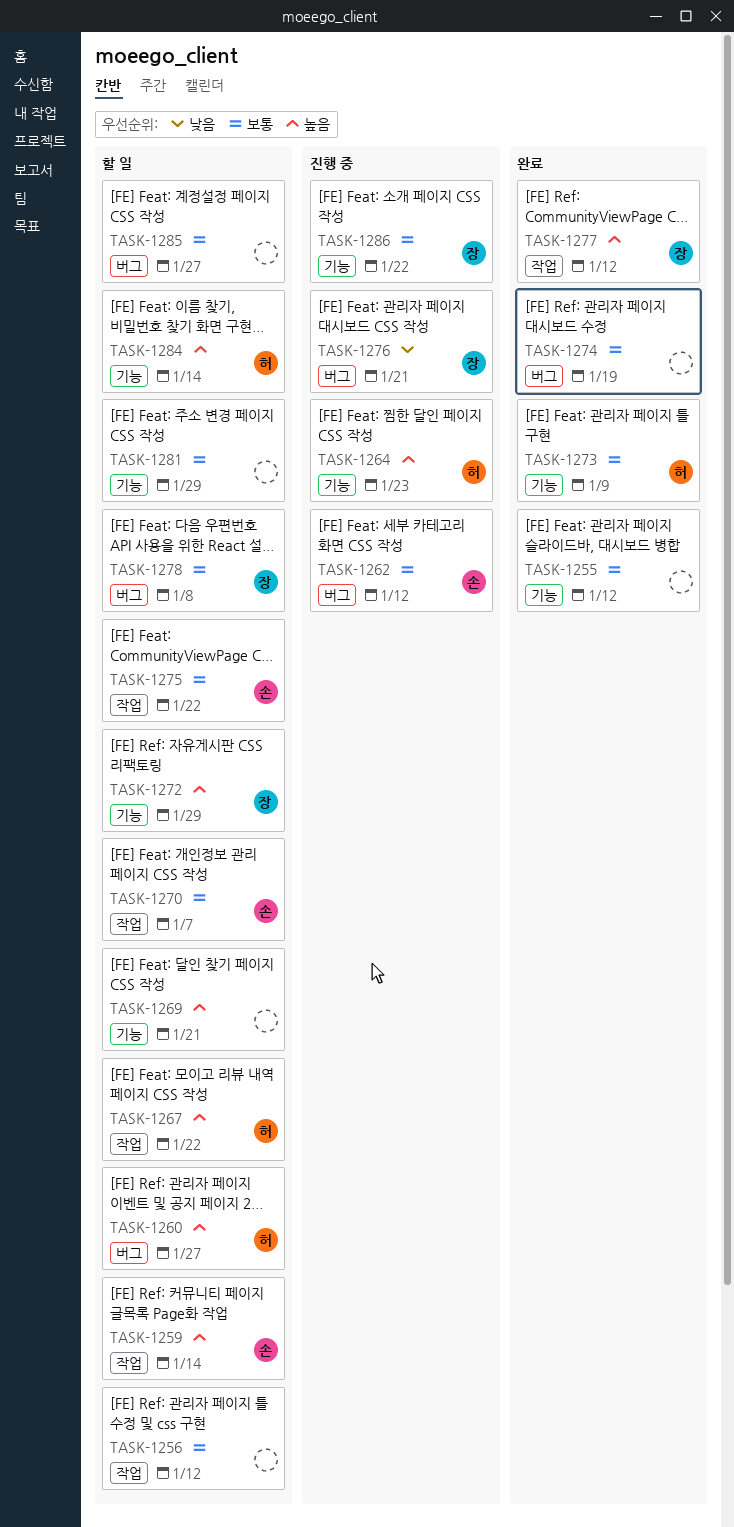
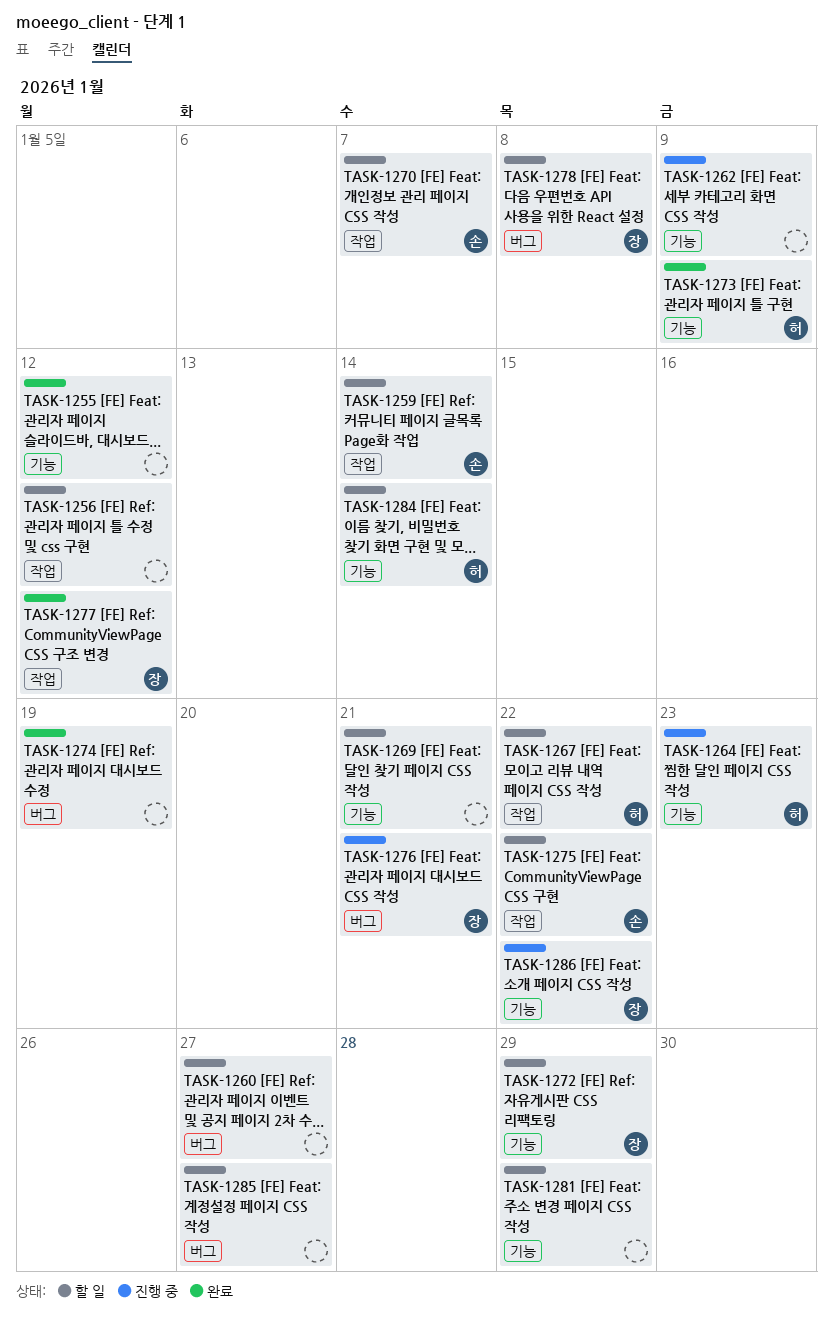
TASK-1260, owner: 허 -> none
TASK-1262, owner: 손 -> none
TASK-1262, label: 버그 -> 기능
TASK-1262, due: Jan 12 -> Jan 9

